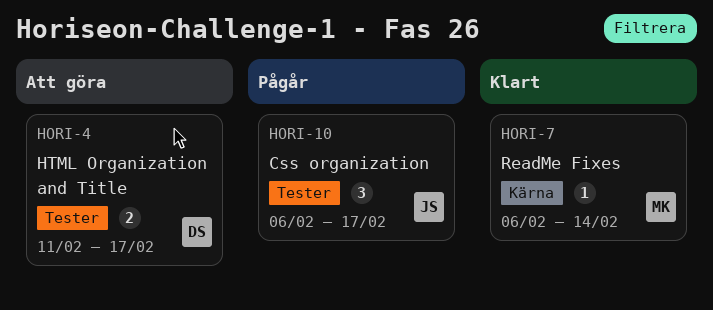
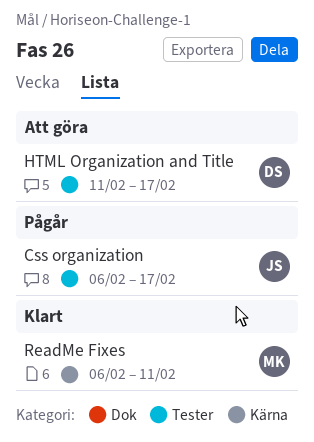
ReadMe Fixes, due: Feb 14 -> Feb 11

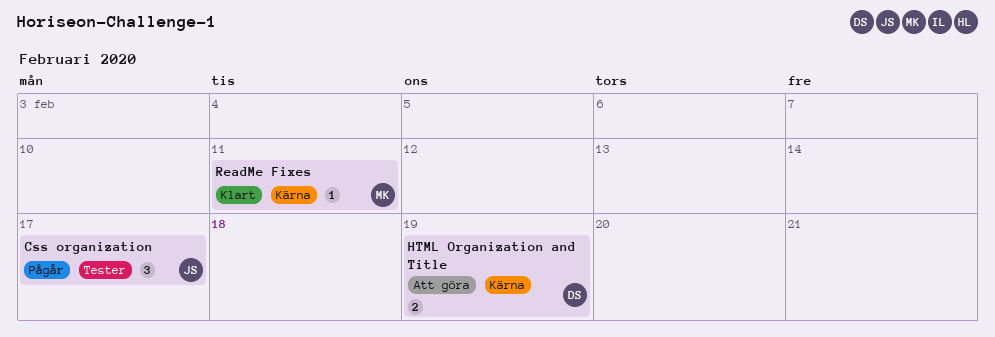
HTML Organization and Title, label: Tester -> Kärna
HTML Organization and Title, due: Feb 17 -> Feb 19

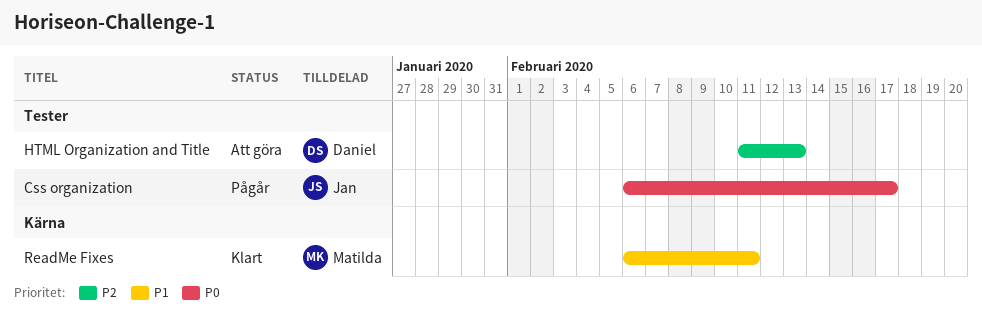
HTML Organization and Title, label: Kärna -> Tester
HTML Organization and Title, due: Feb 19 -> Feb 13

